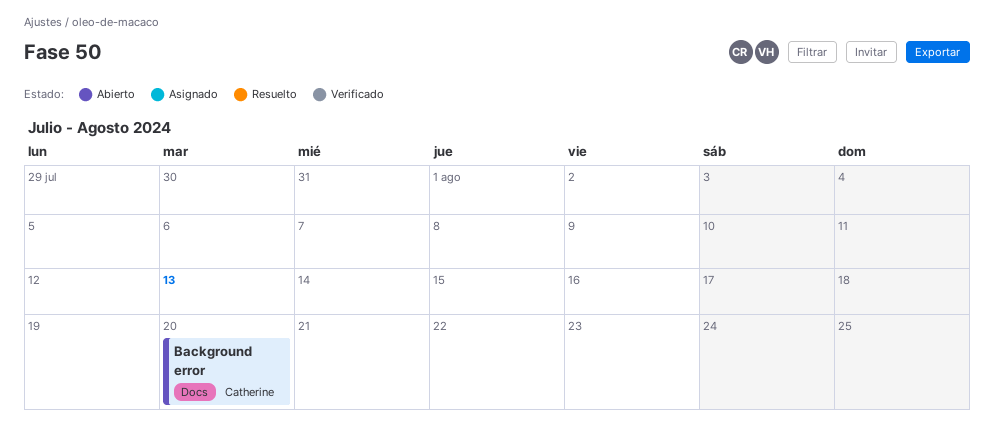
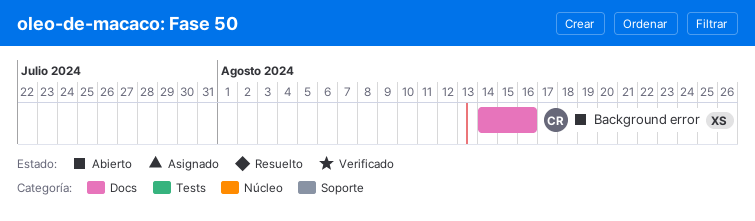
Background error, due: Aug 20 -> Aug 16

